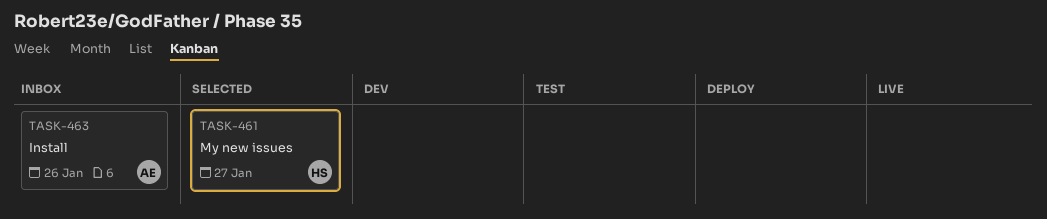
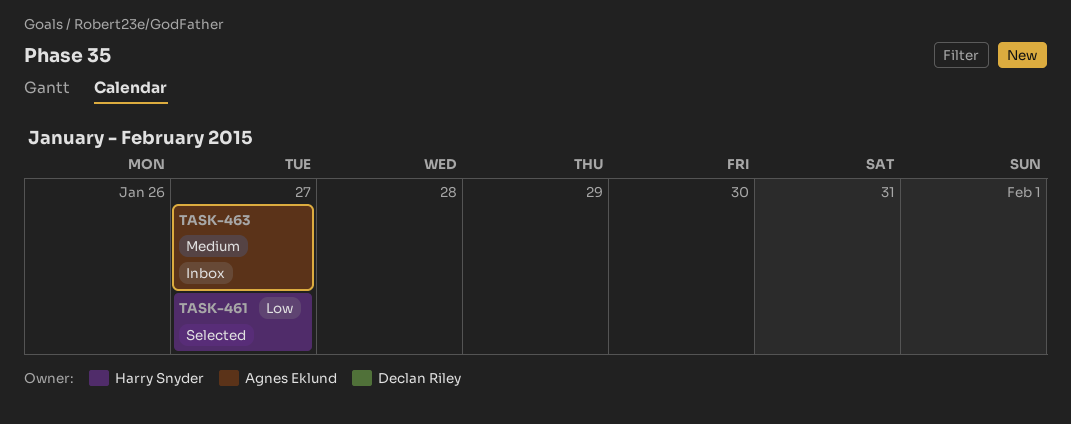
TASK-463, due: Jan 26 -> Jan 27

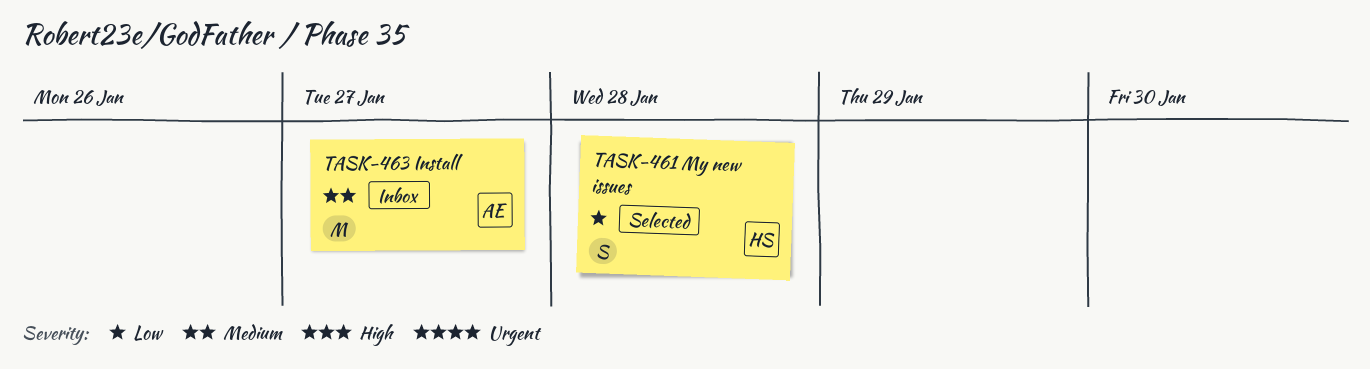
TASK-461, due: Jan 27 -> Jan 28

